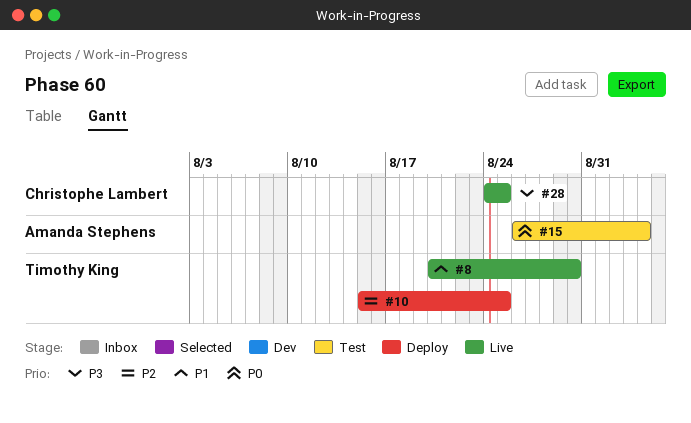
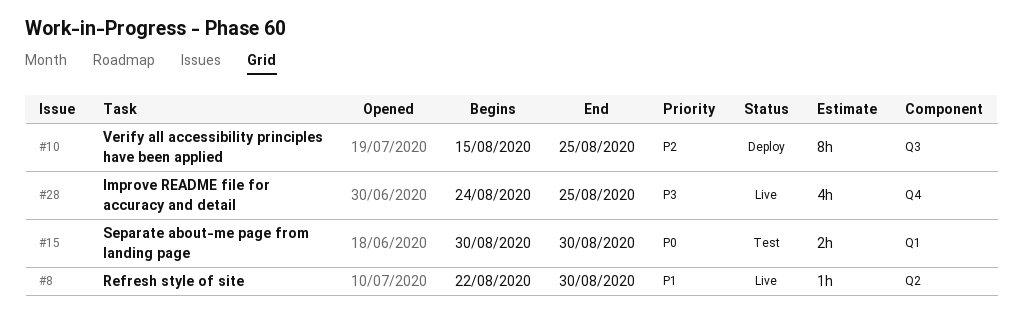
#8, start: Aug 20 -> Aug 22
#15, start: Aug 26 -> Aug 30
#15, due: Sep 4 -> Aug 30

